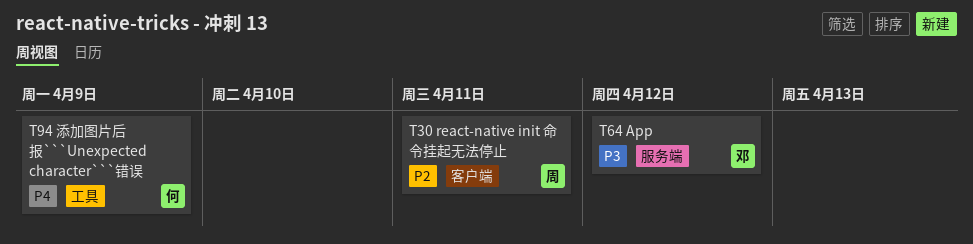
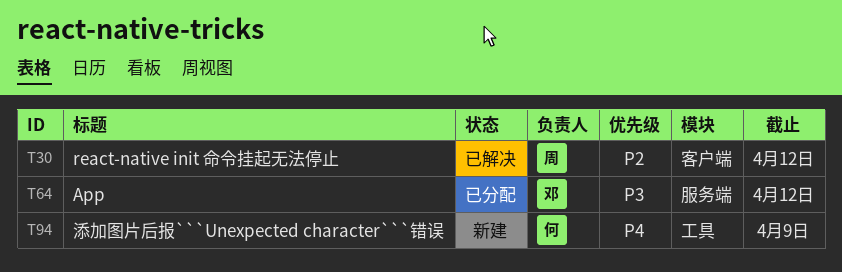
T30, due: Apr 11 -> Apr 12

